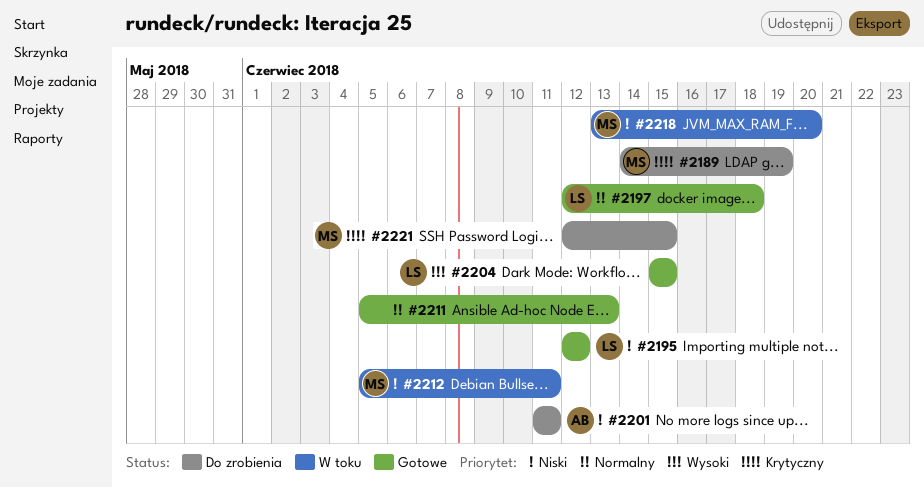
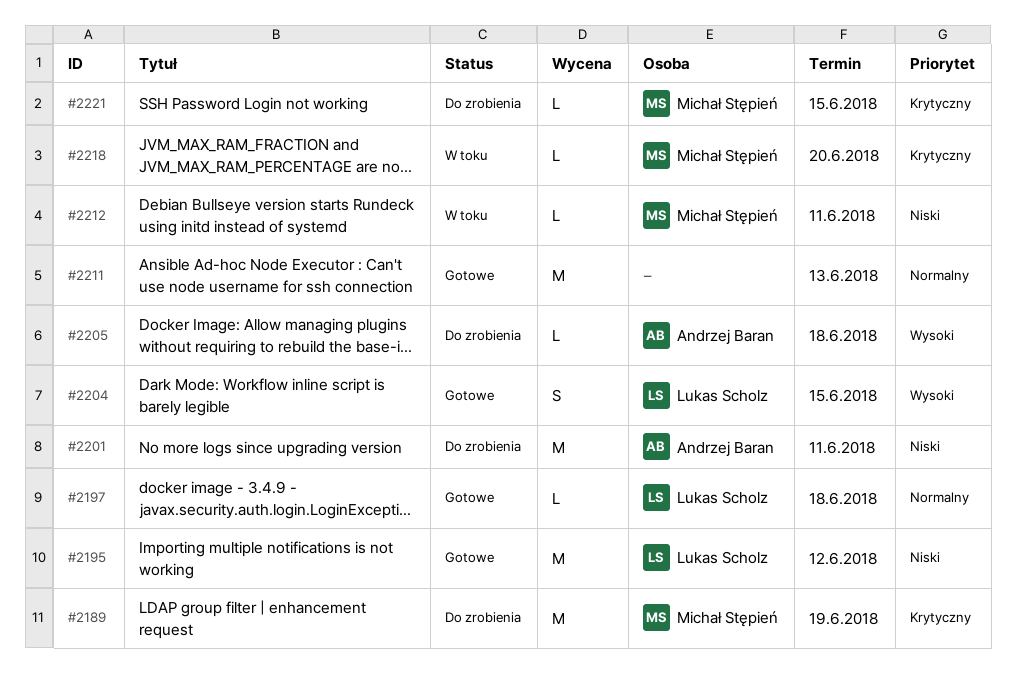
#2205: none -> present
#2218, priority: Niski -> Krytyczny

